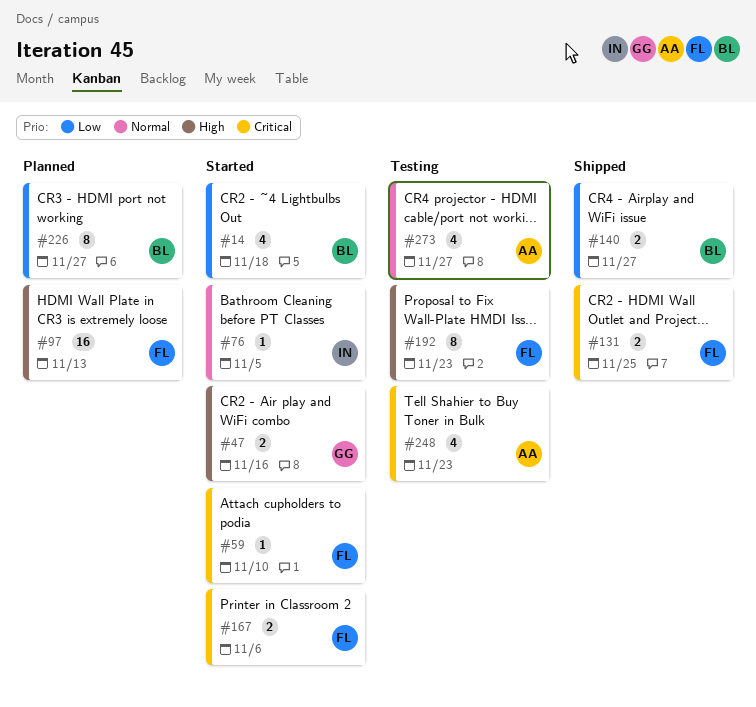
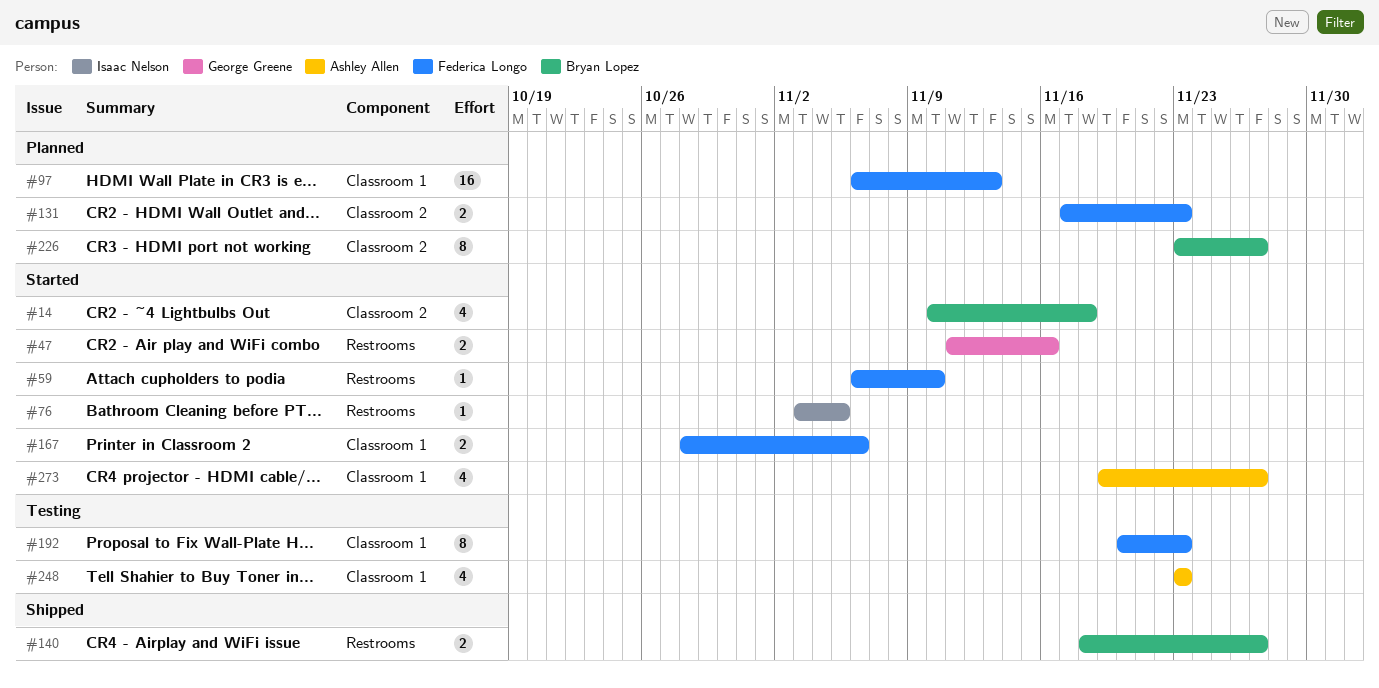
#131, status: Shipped -> Planned
#131, due: Nov 25 -> Nov 23
#273, status: Testing -> Started

